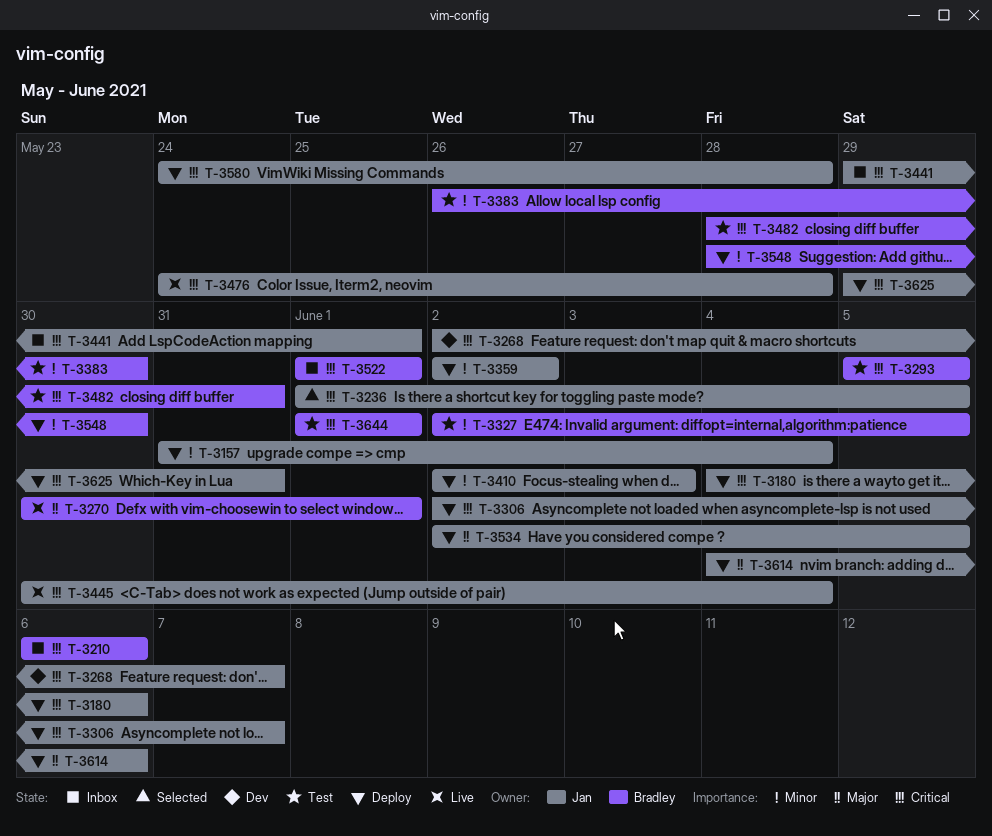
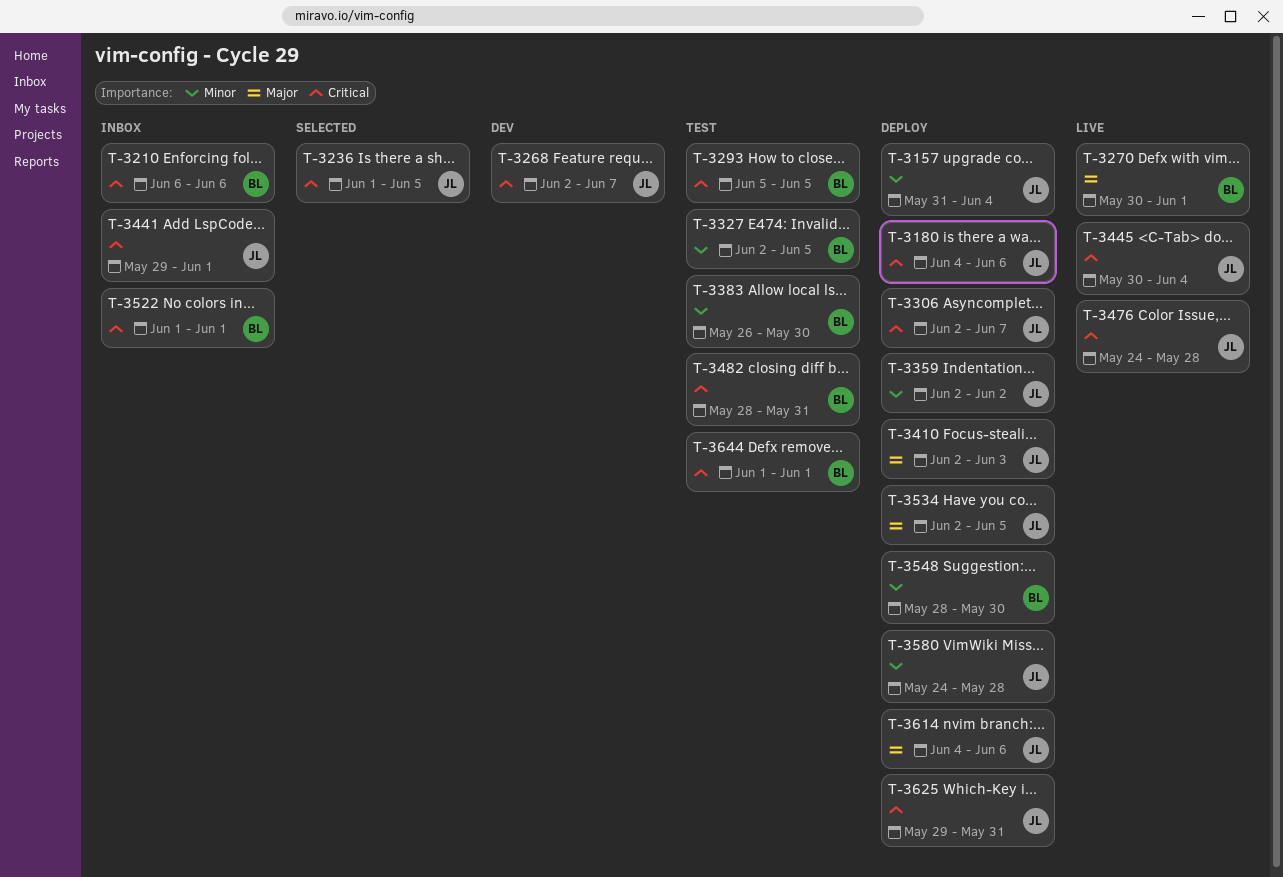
T-3410, priority: Minor -> Major
T-3580, priority: Critical -> Minor

